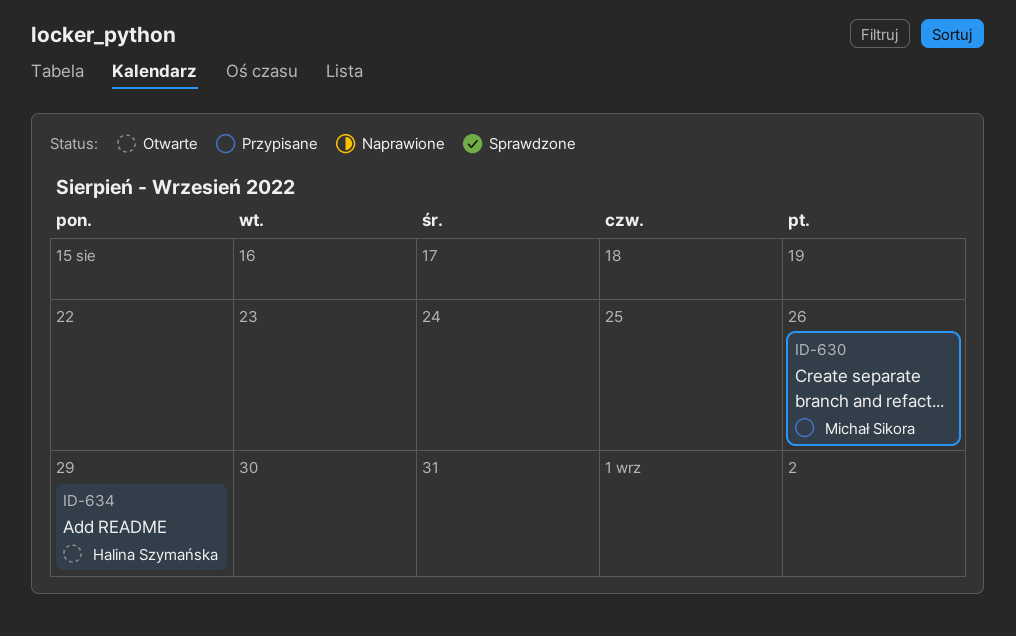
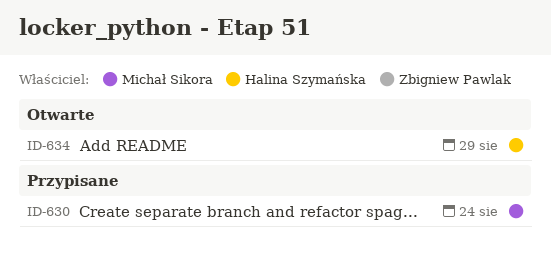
ID-630, due: Aug 26 -> Aug 24

